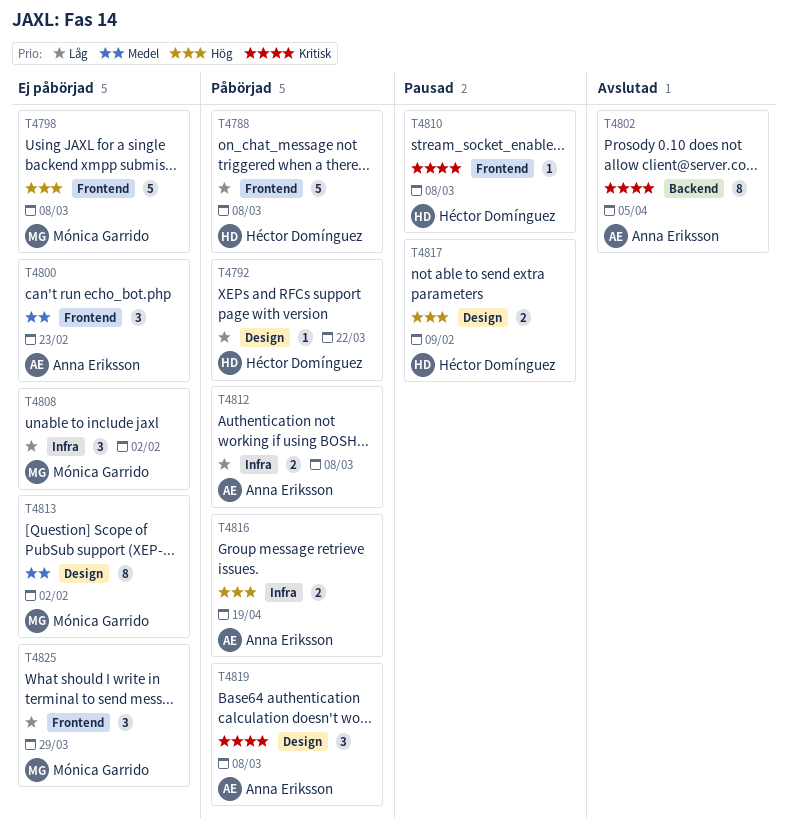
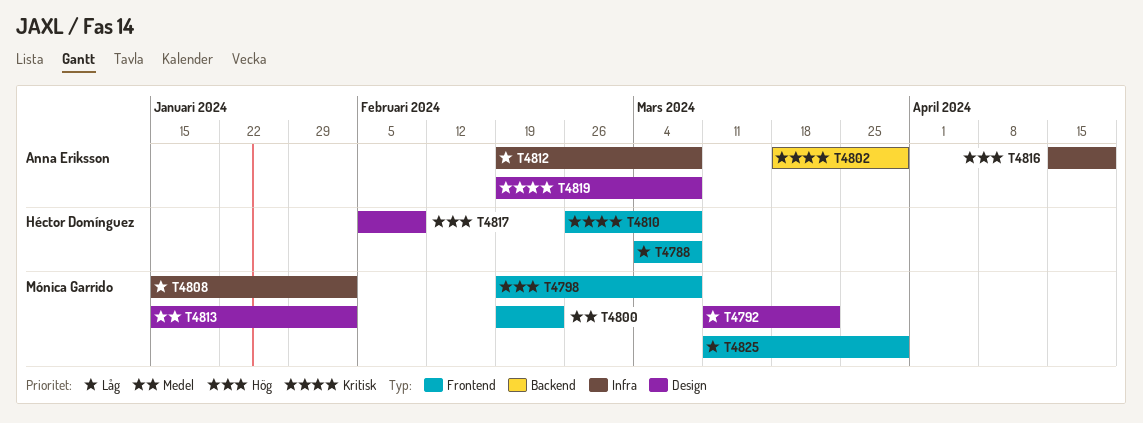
T4792, owner: Héctor Domínguez -> Mónica Garrido
T4800, owner: Anna Eriksson -> Mónica Garrido
T4802, due: Apr 5 -> Mar 29

